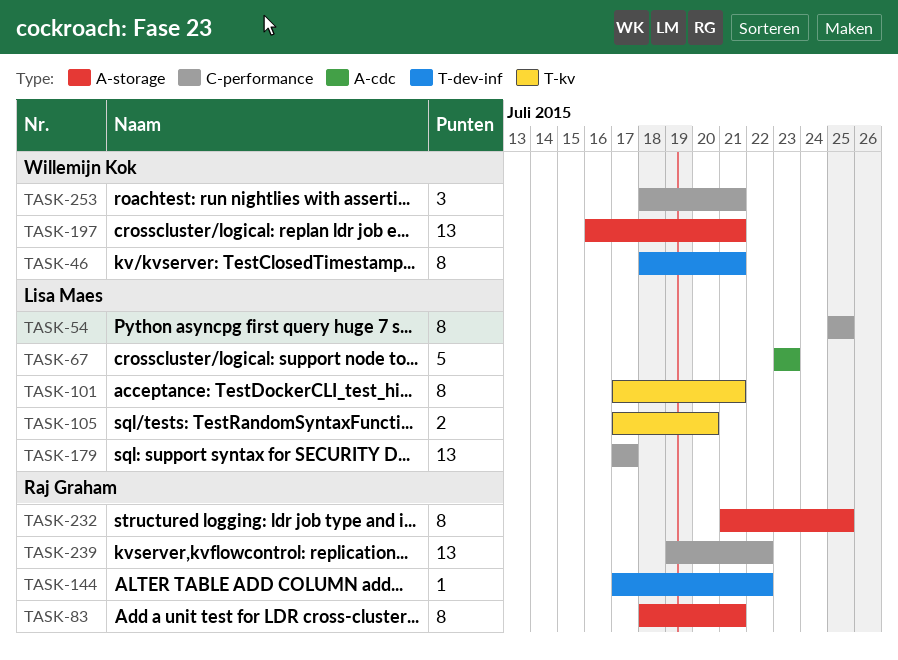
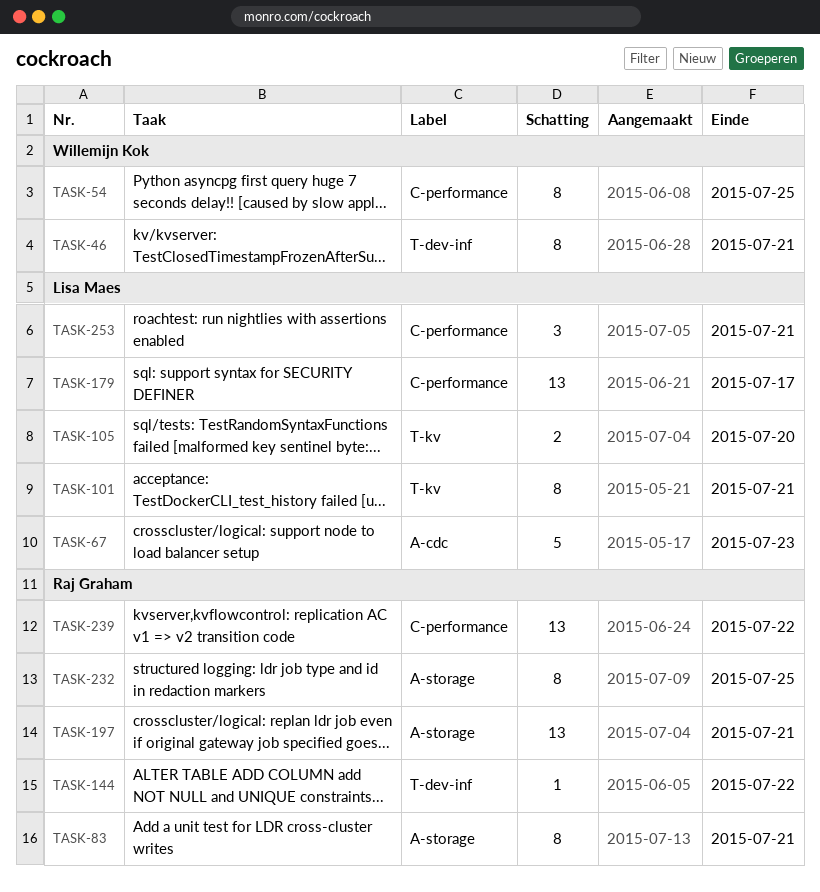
TASK-54, owner: Lisa Maes -> Willemijn Kok
TASK-197, owner: Willemijn Kok -> Raj Graham
TASK-253, owner: Willemijn Kok -> Lisa Maes

